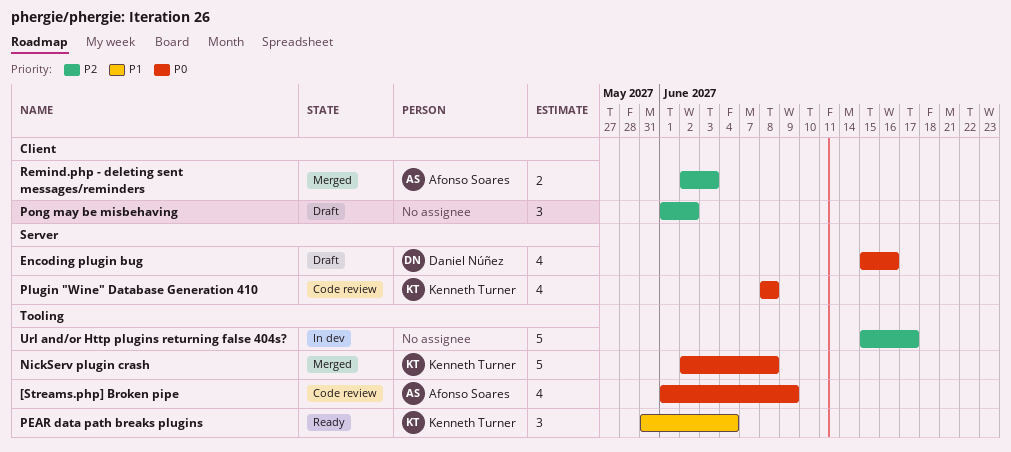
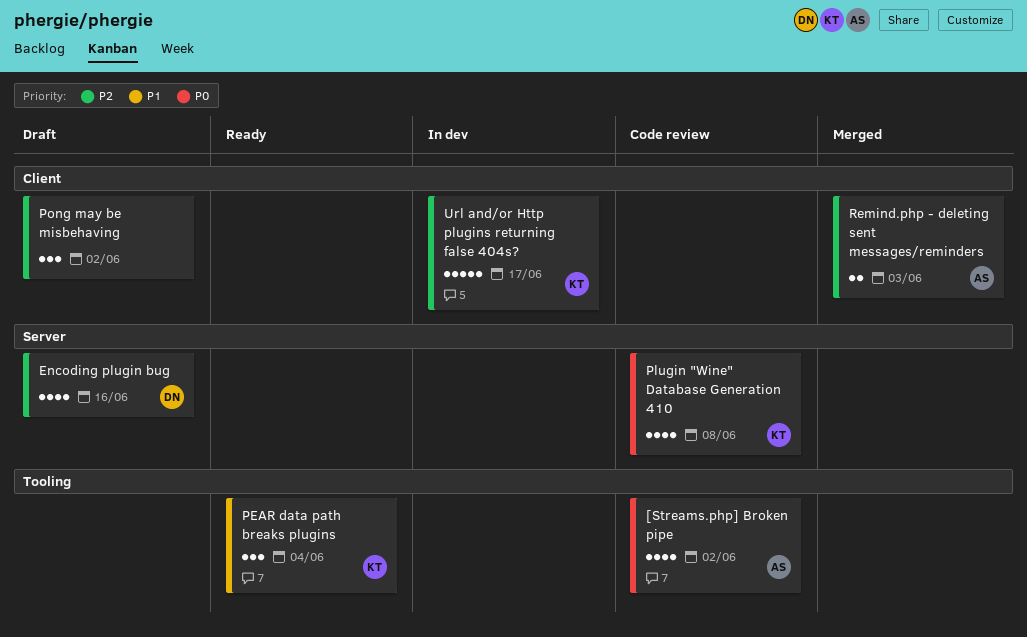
[Streams.php] Broken pipe, due: Jun 9 -> Jun 2
Encoding plugin bug, priority: P0 -> P2
NickServ plugin crash: present -> none
Url and/or Http plugins returning false 404s?, owner: none -> Kenneth Turner
Url and/or Http plugins returning false 404s?, label: Tooling -> Client

